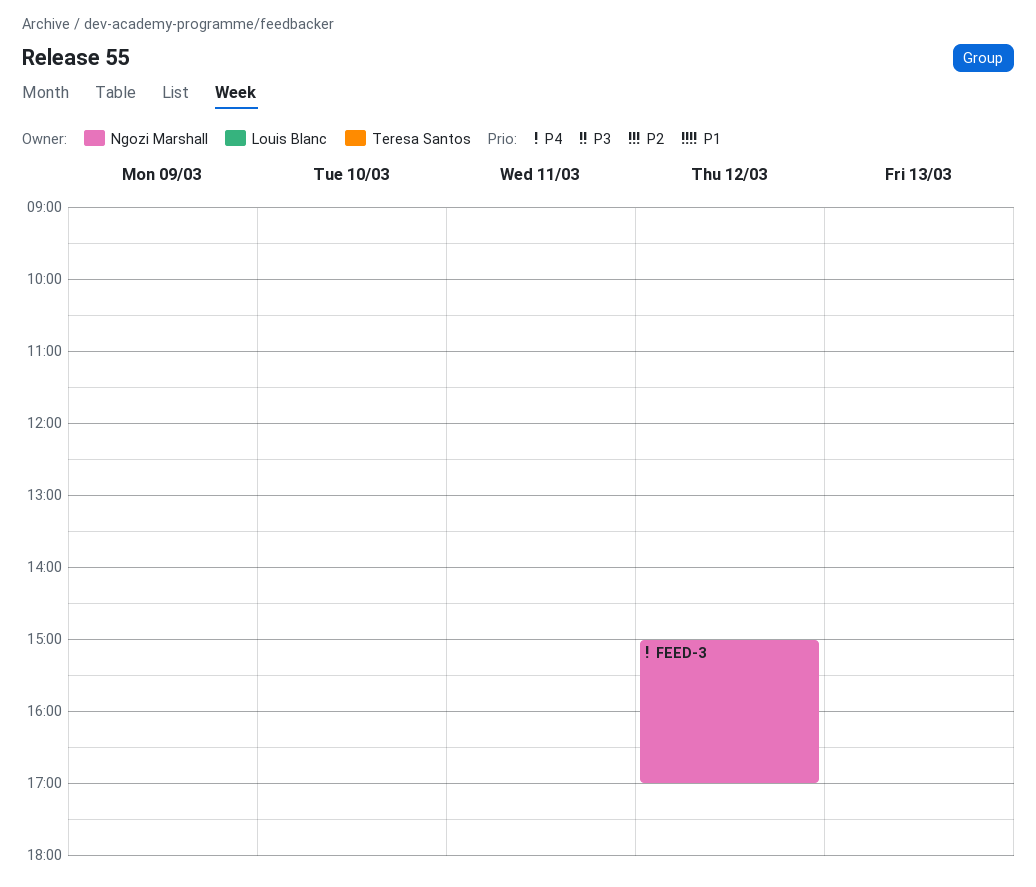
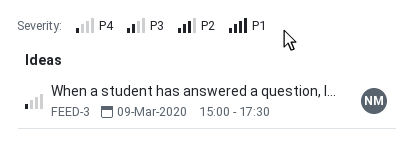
FEED-3, day: Mar 12 -> Mar 9
FEED-3, ends: 17:00 -> 17:30

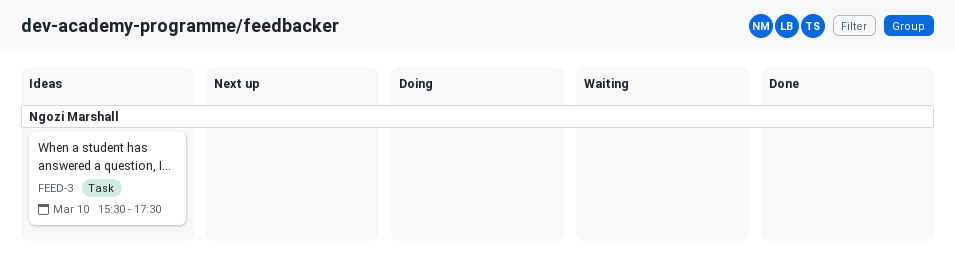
FEED-3, day: Mar 9 -> Mar 10
FEED-3, begins: 15:00 -> 15:30

